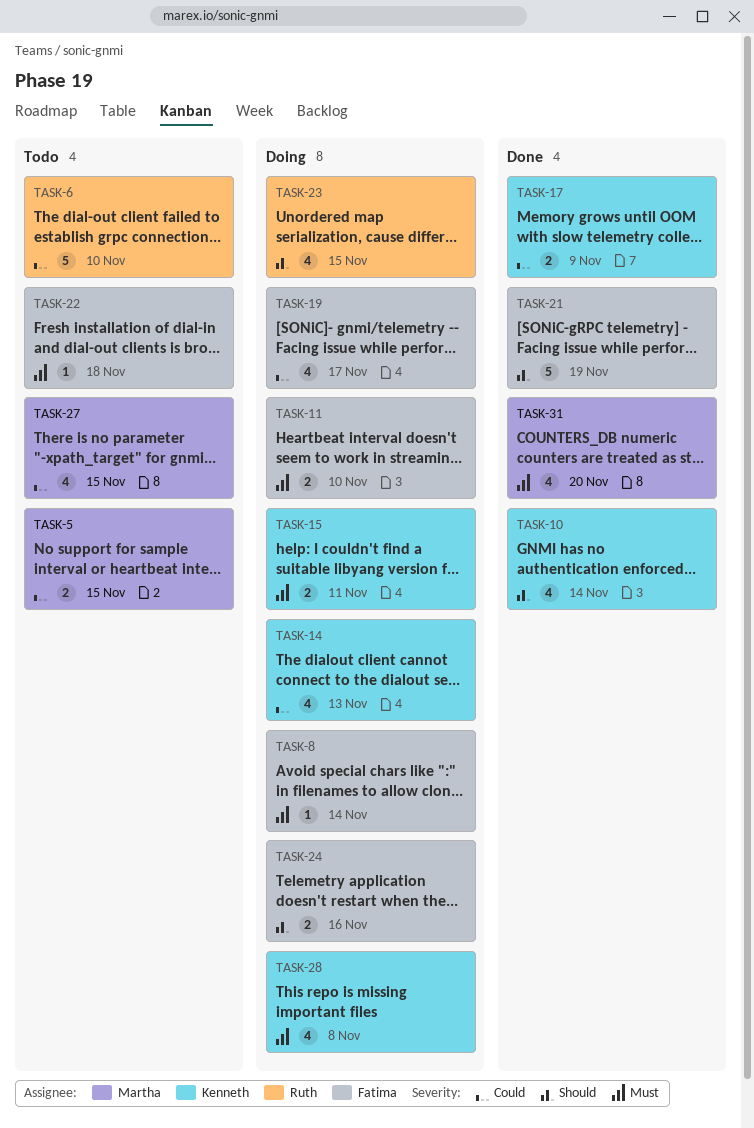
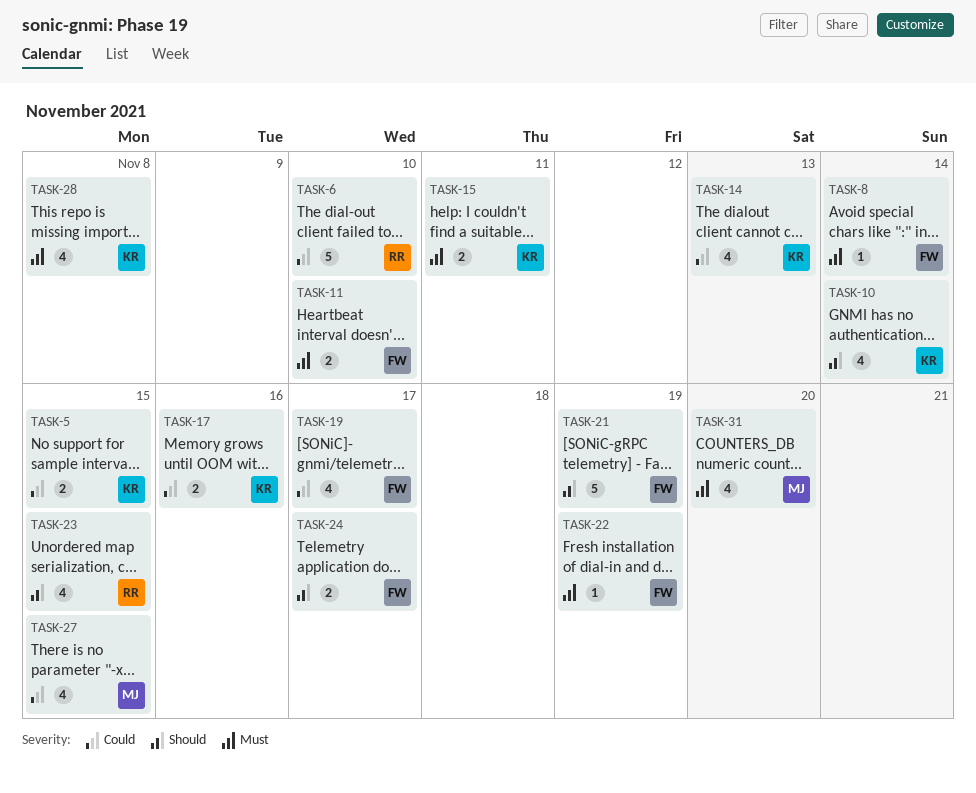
TASK-5, owner: Martha -> Kenneth
TASK-17, due: Nov 9 -> Nov 16
TASK-22, due: Nov 18 -> Nov 19
TASK-24, due: Nov 16 -> Nov 17

